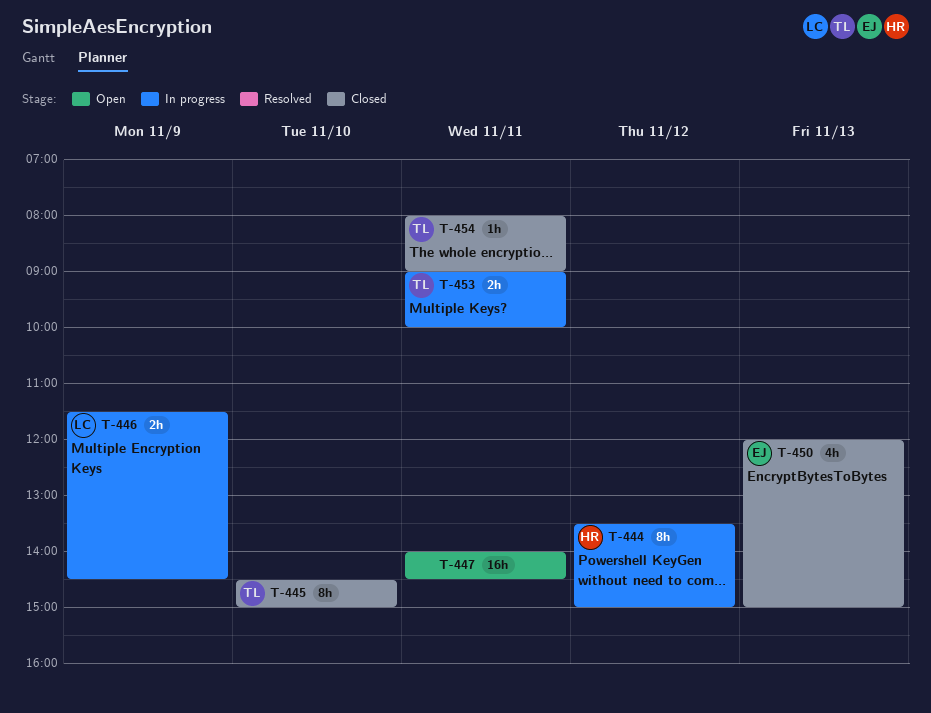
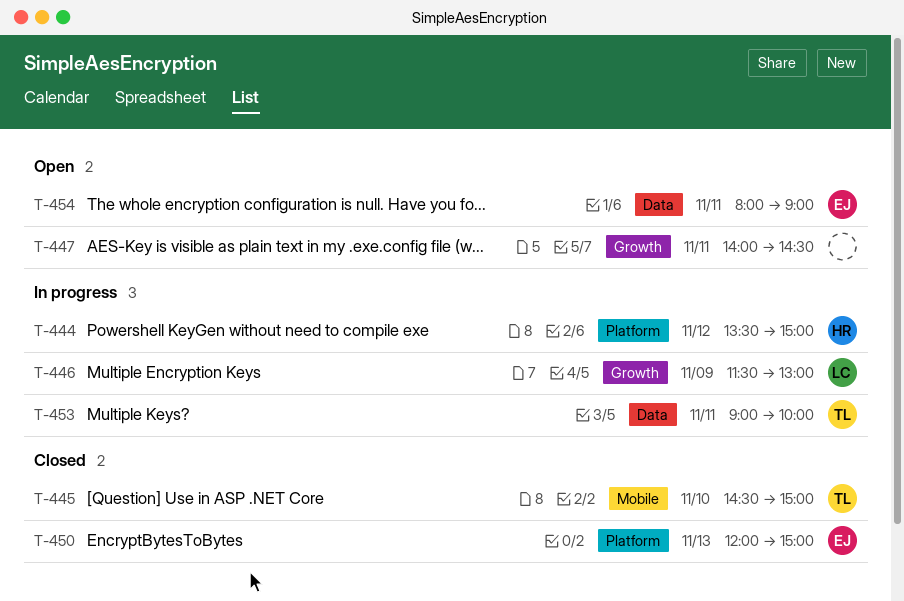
T-446, ends: 14:30 -> 13:00
T-454, status: Closed -> Open
T-454, owner: TL -> EJ

